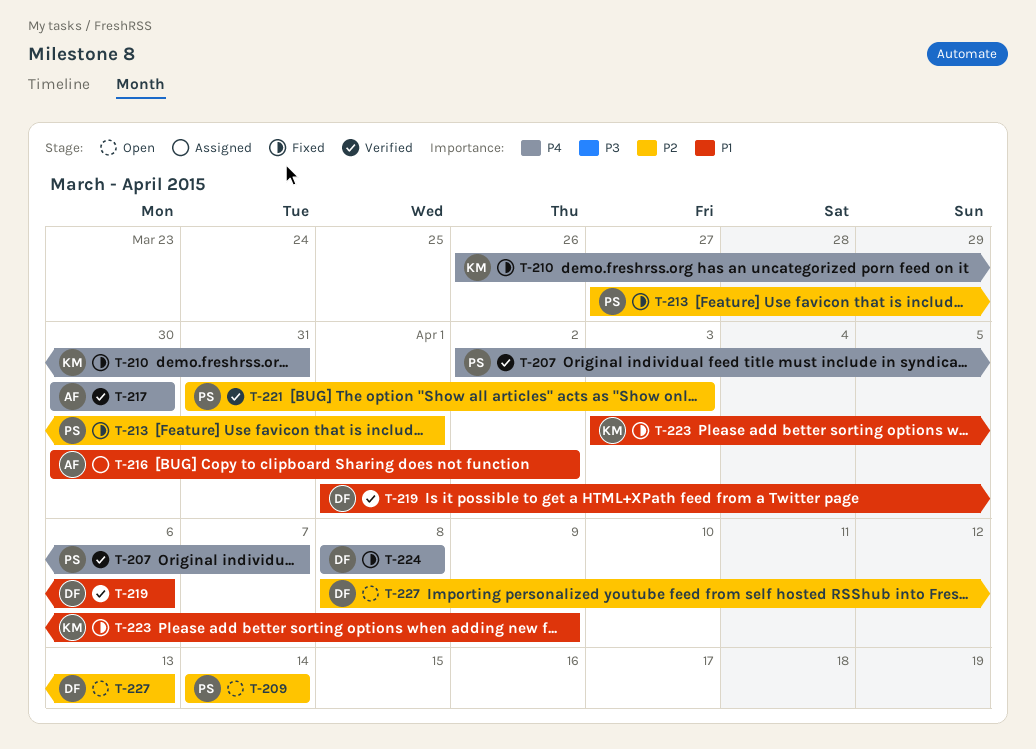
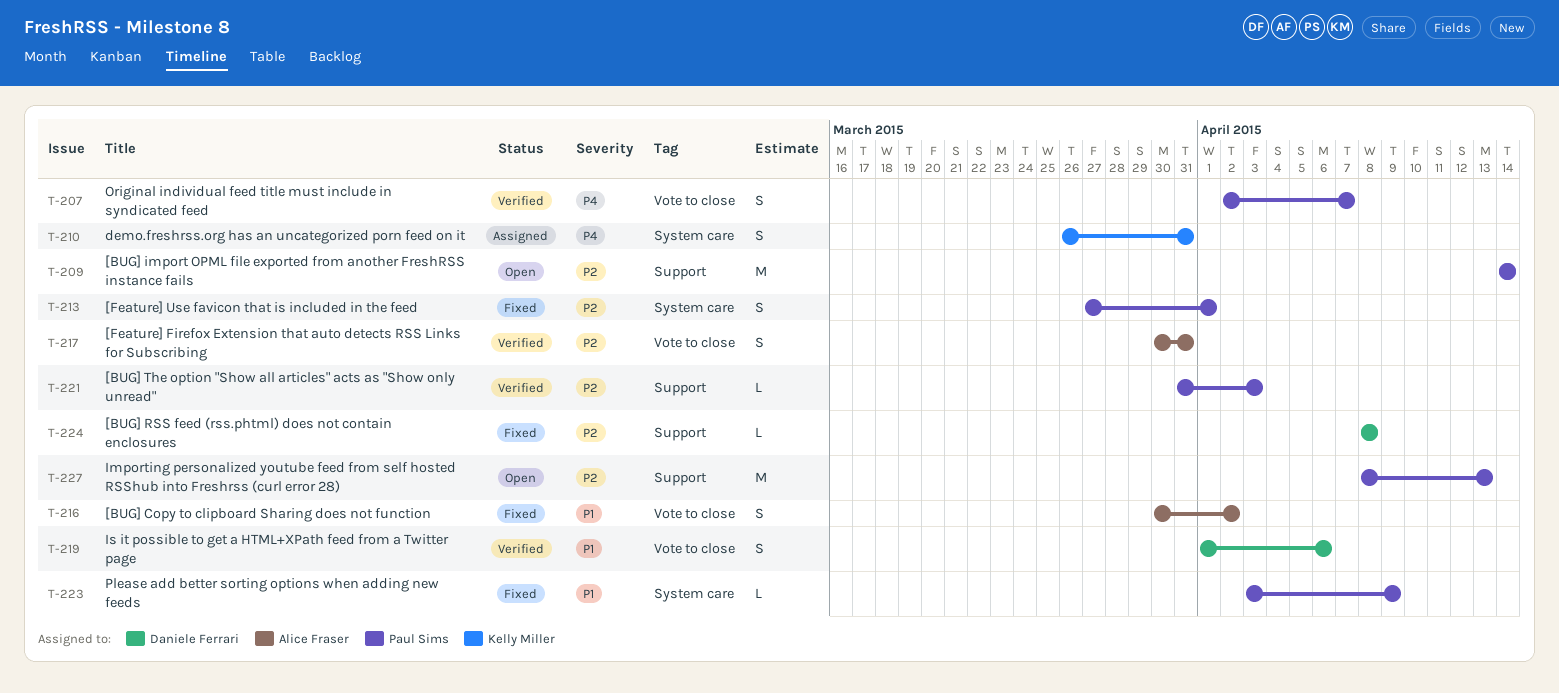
T-210, status: Fixed -> Assigned
T-216, status: Assigned -> Fixed
T-217, priority: P4 -> P2
T-217, due: Mar 30 -> Mar 31
T-223, owner: Kelly Miller -> Paul Sims
T-224, priority: P4 -> P2
T-227, owner: Daniele Ferrari -> Paul Sims

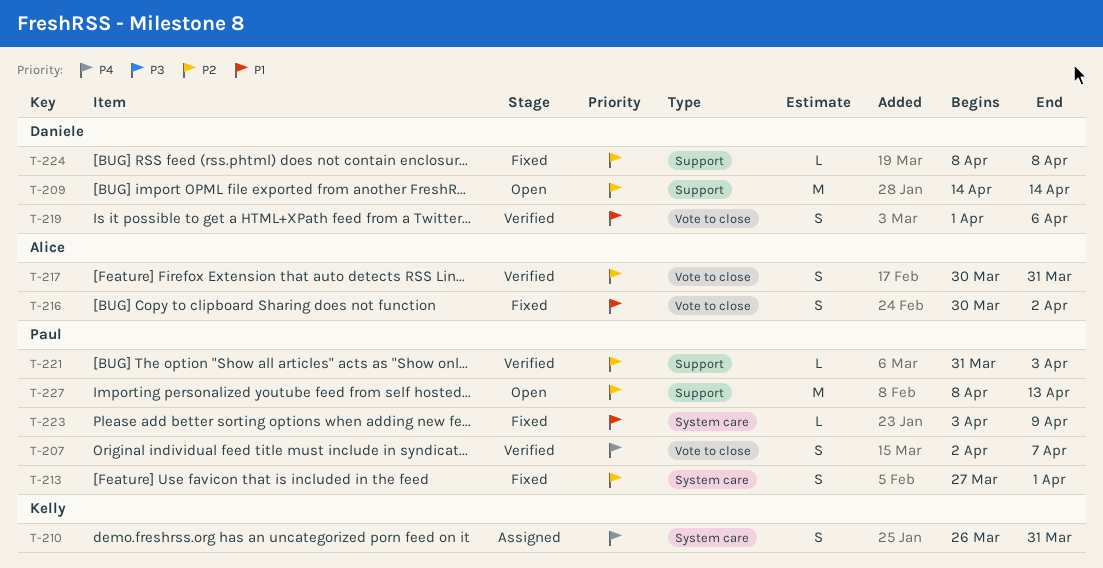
T-209, owner: Paul Sims -> Daniele Ferrari

